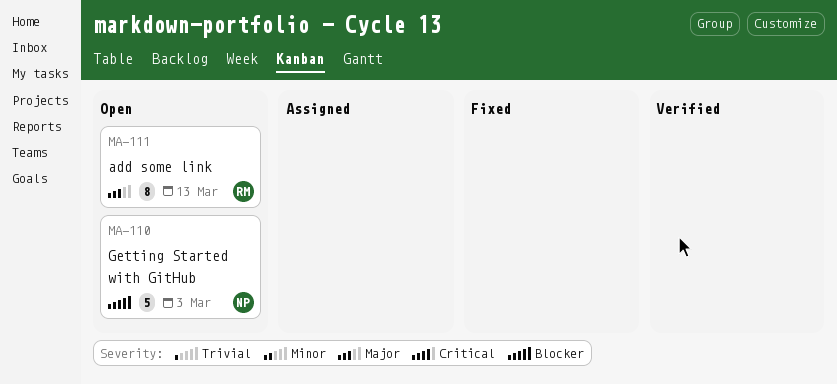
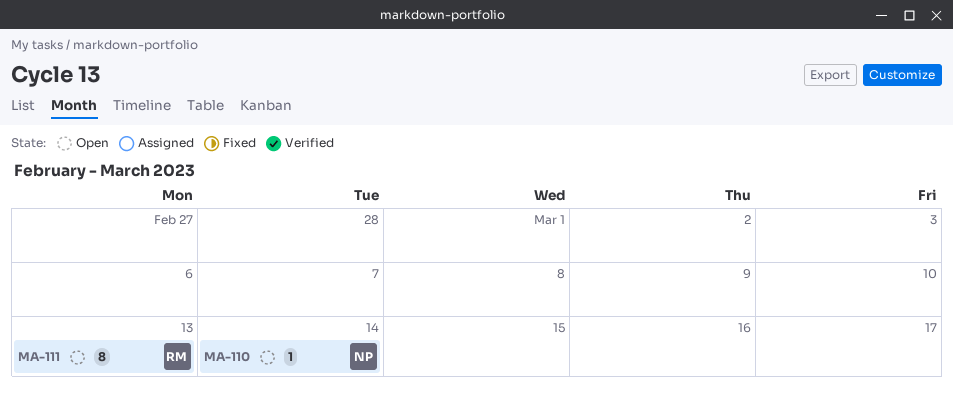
MA-110, estimate: 5 -> 1
MA-110, due: Mar 3 -> Mar 14

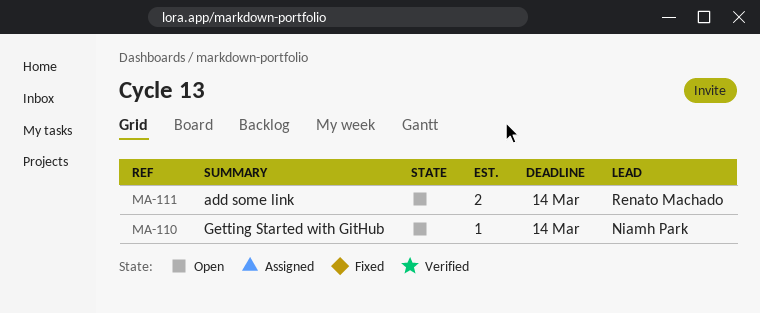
MA-111, estimate: 8 -> 2
MA-111, due: Mar 13 -> Mar 14

